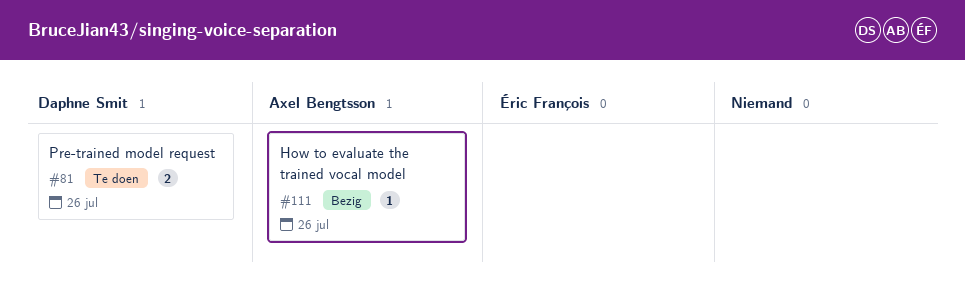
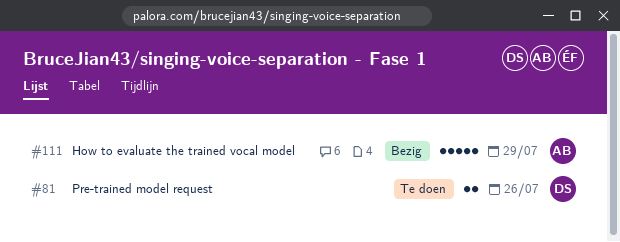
#111, estimate: 1 -> 5
#111, due: Jul 26 -> Jul 29

